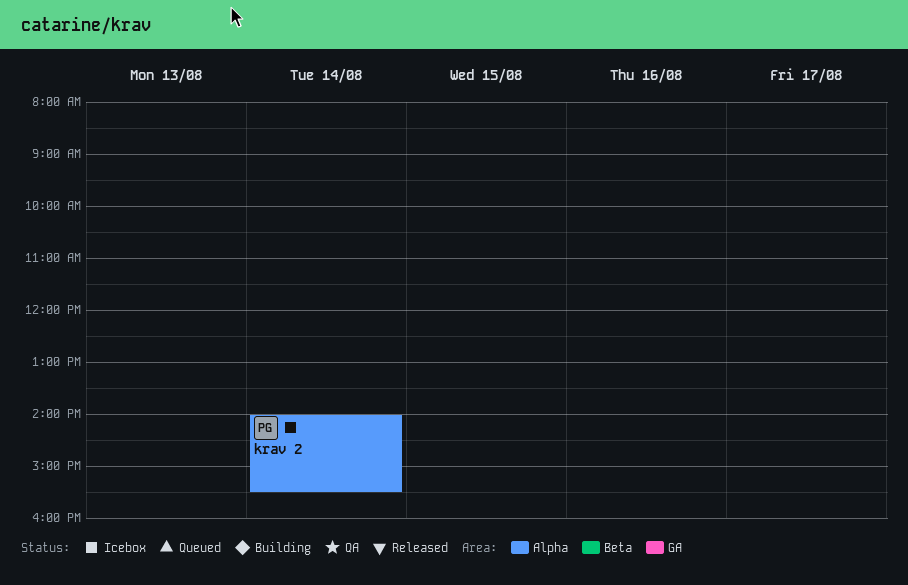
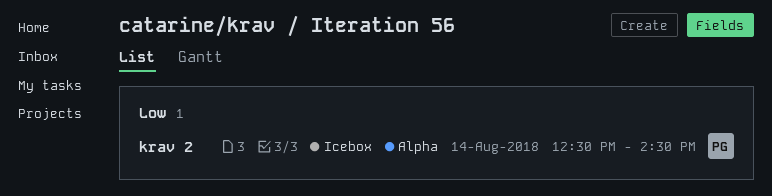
krav 2, begins: 14:00 -> 12:30
krav 2, ends: 15:30 -> 14:30

